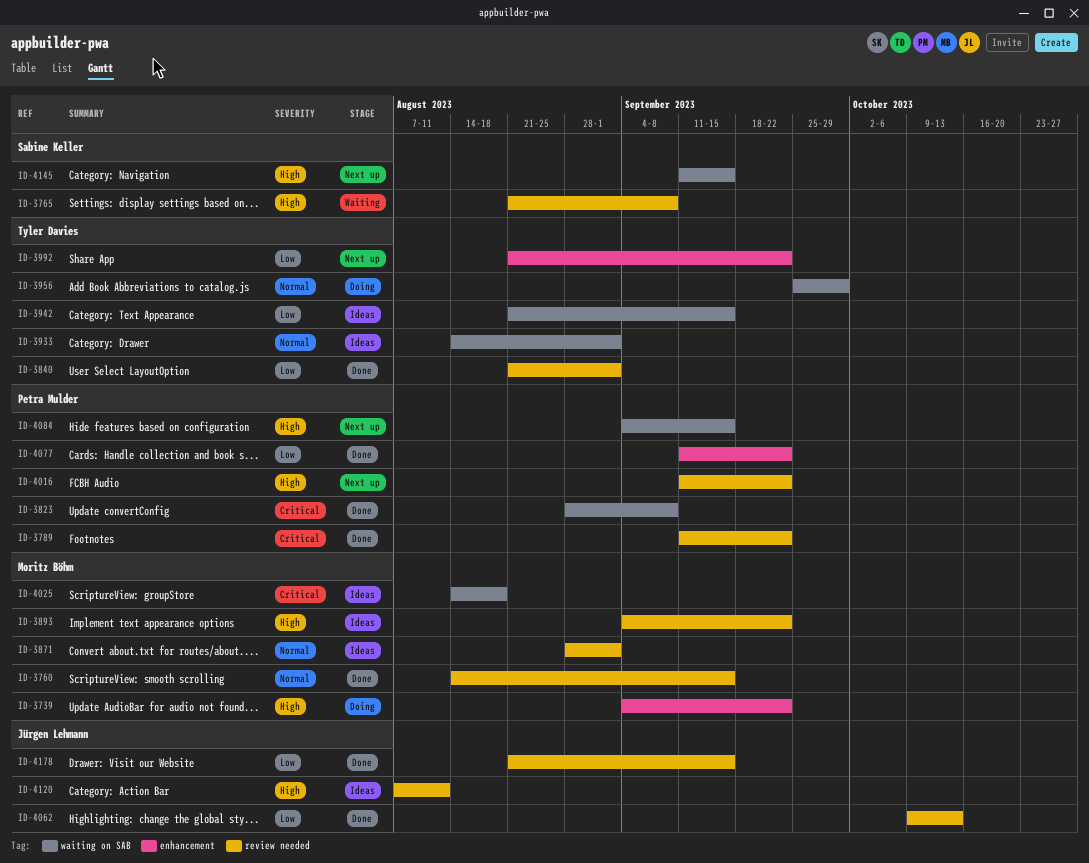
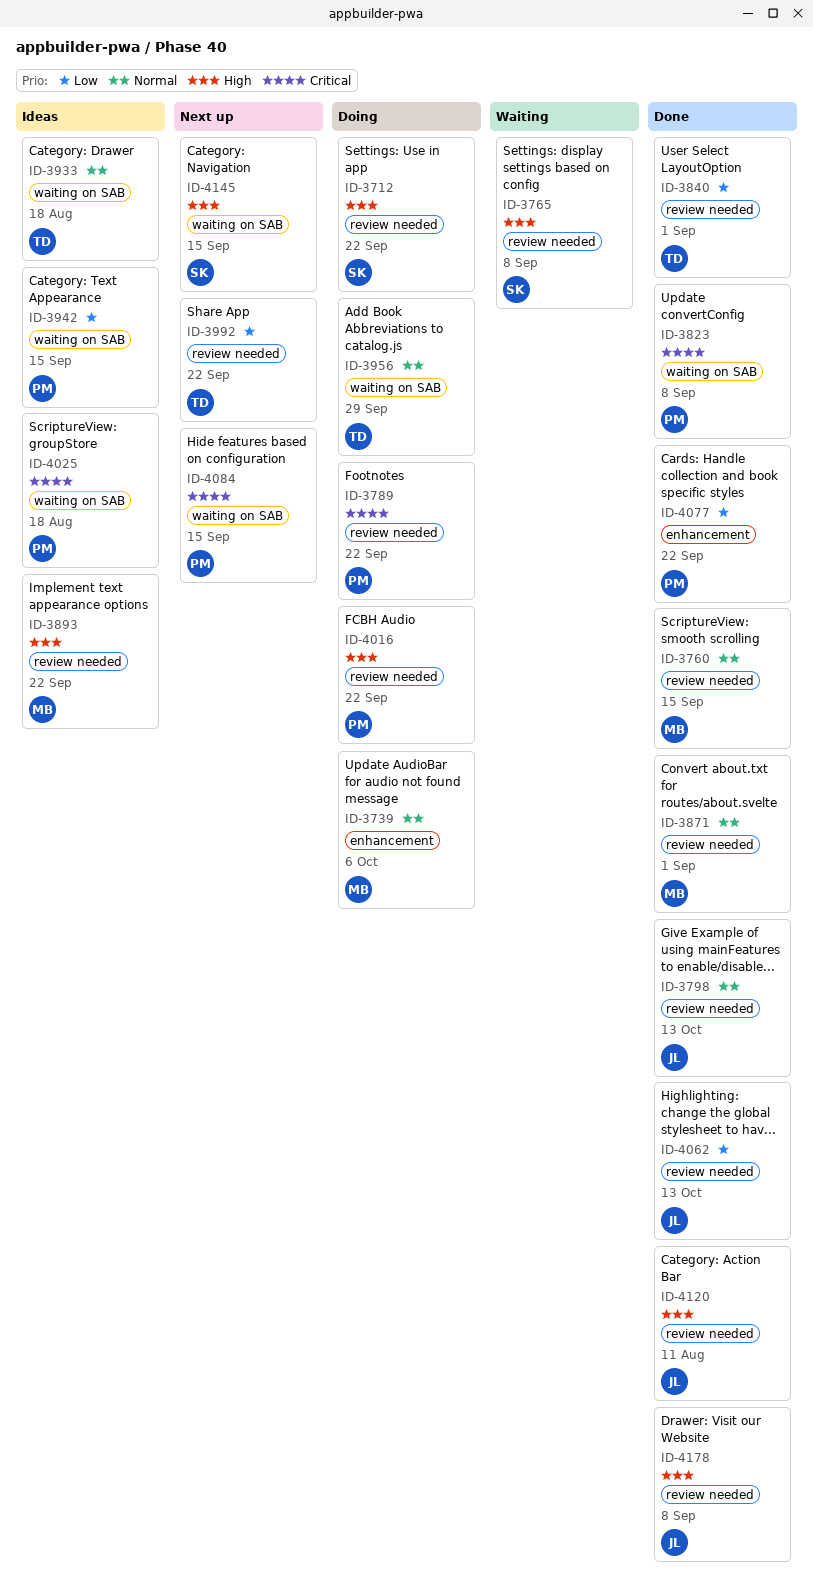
ID-3712: none -> present
ID-3739, priority: High -> Normal
ID-3739, due: Sep 22 -> Oct 6
ID-3789, status: Done -> Doing
ID-3798: none -> present
ID-3871, status: Ideas -> Done
ID-3933, due: Sep 1 -> Aug 18
ID-3942, owner: Tyler Davies -> Petra Mulder
ID-3992, label: enhancement -> review needed
ID-4016, status: Next up -> Doing
ID-4025, owner: Moritz Böhm -> Petra Mulder
ID-4084, priority: High -> Critical
ID-4120, status: Ideas -> Done
ID-4178, priority: Low -> High
ID-4178, due: Sep 15 -> Sep 8

